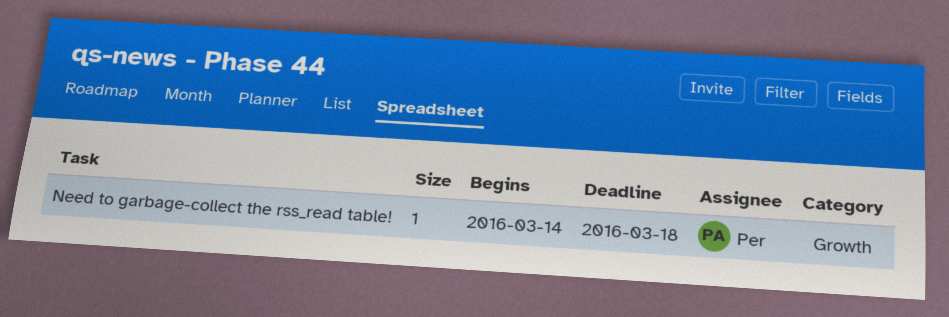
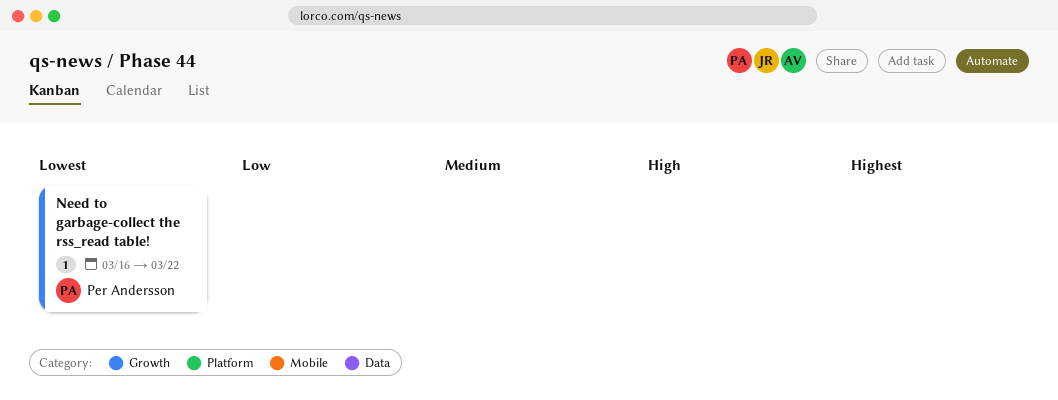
Need to garbage-collect the rss_read table!, start: Mar 14 -> Mar 16
Need to garbage-collect the rss_read table!, due: Mar 18 -> Mar 22

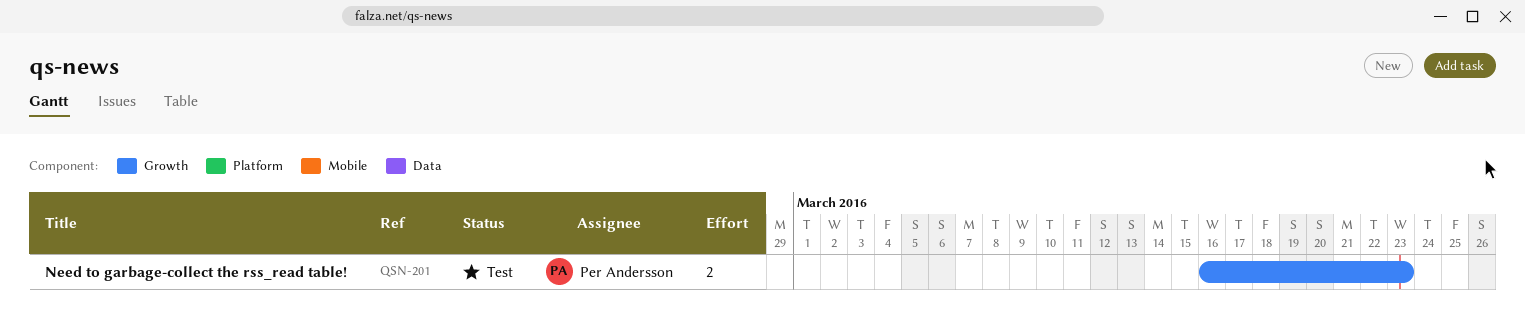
Need to garbage-collect the rss_read table!, estimate: 1 -> 2
Need to garbage-collect the rss_read table!, due: Mar 22 -> Mar 23

